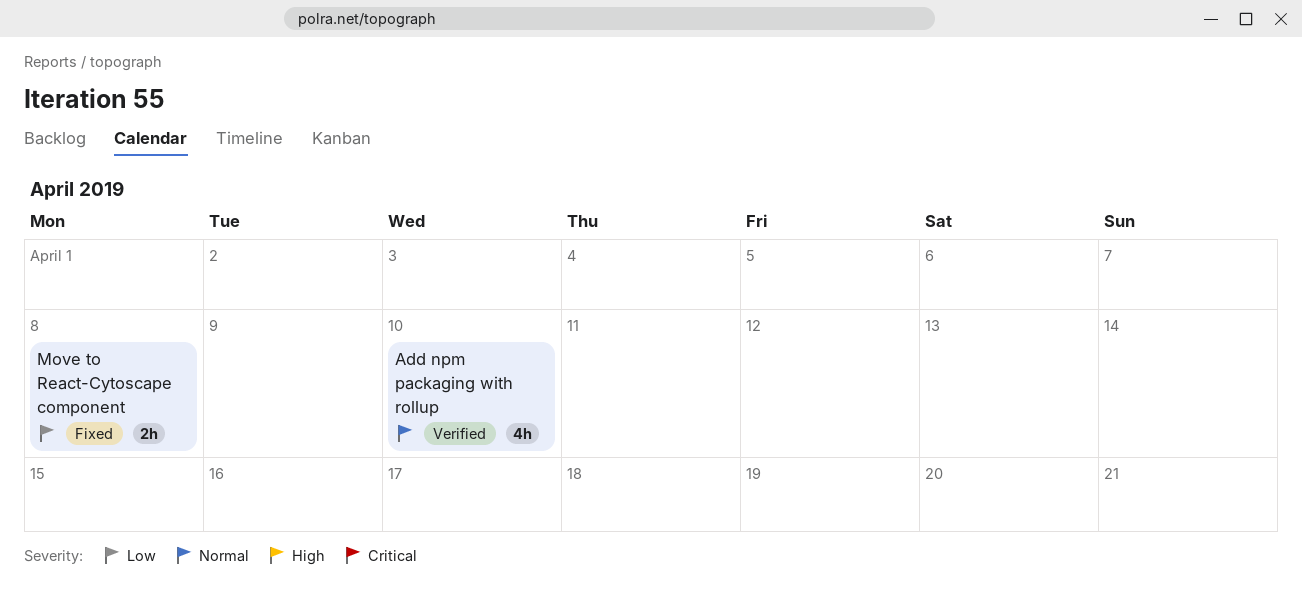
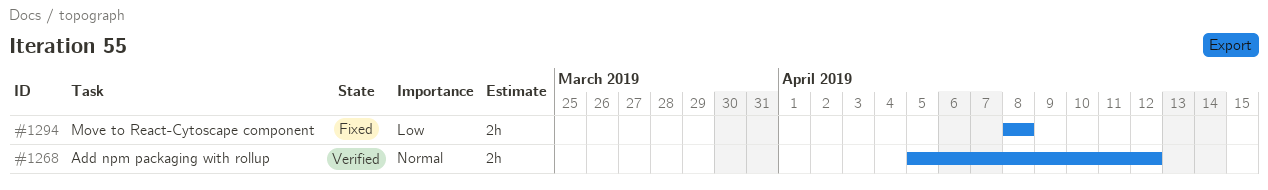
Add npm packaging with rollup, estimate: 4h -> 2h
Add npm packaging with rollup, due: Apr 10 -> Apr 12

